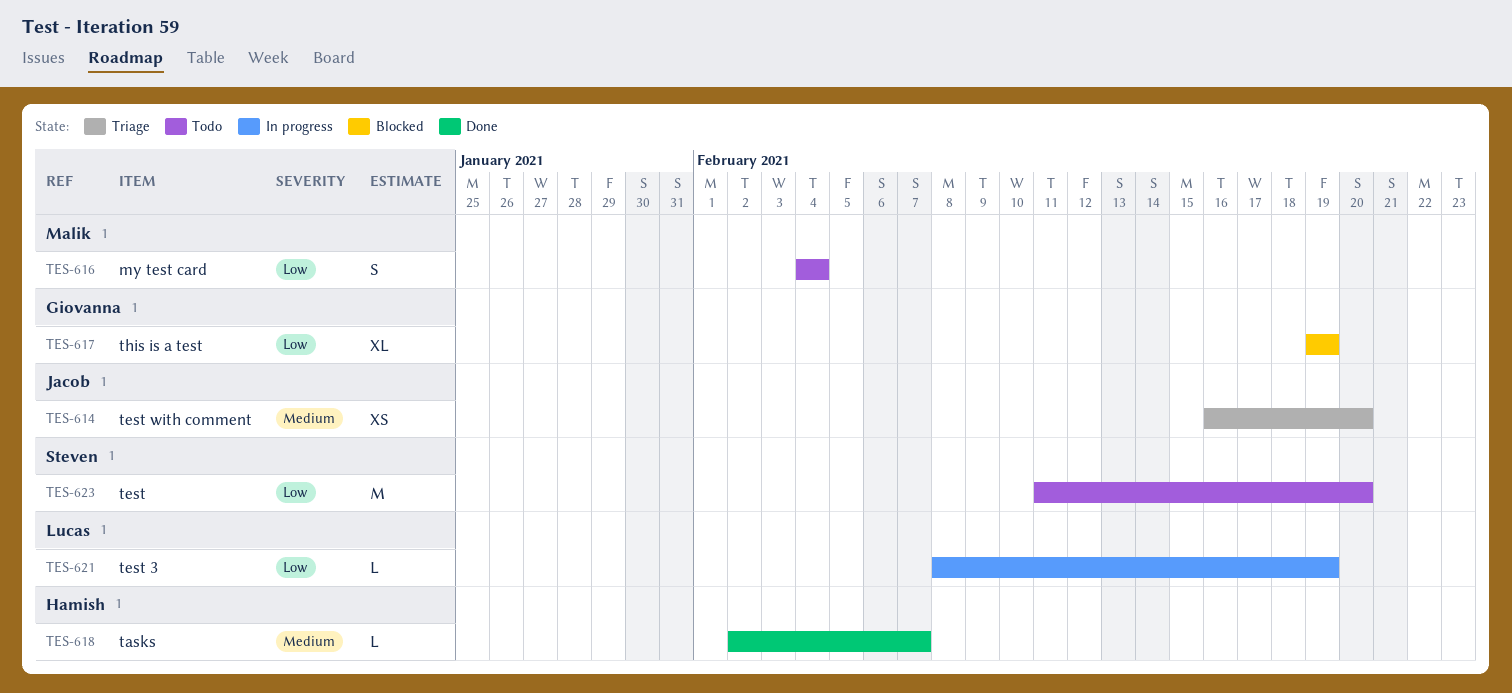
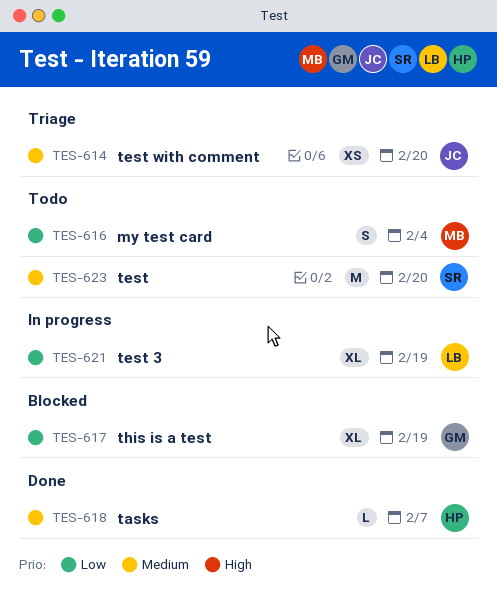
TES-621, estimate: L -> XL
TES-623, priority: Low -> Medium

